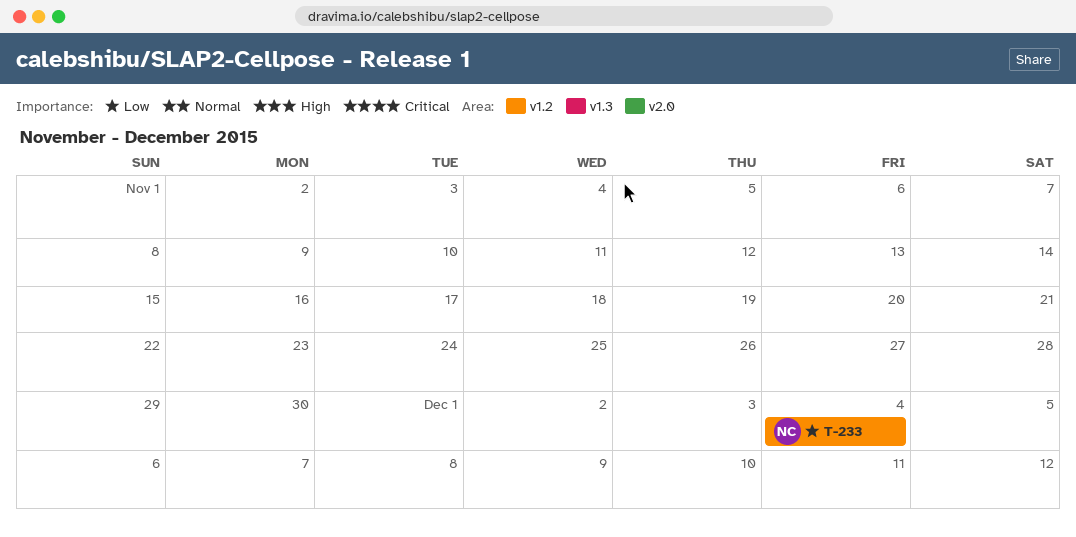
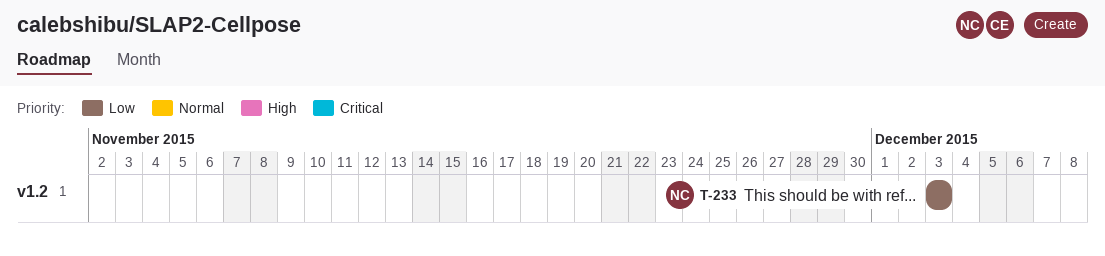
T-233, start: Dec 4 -> Dec 3
T-233, due: Dec 4 -> Dec 3

